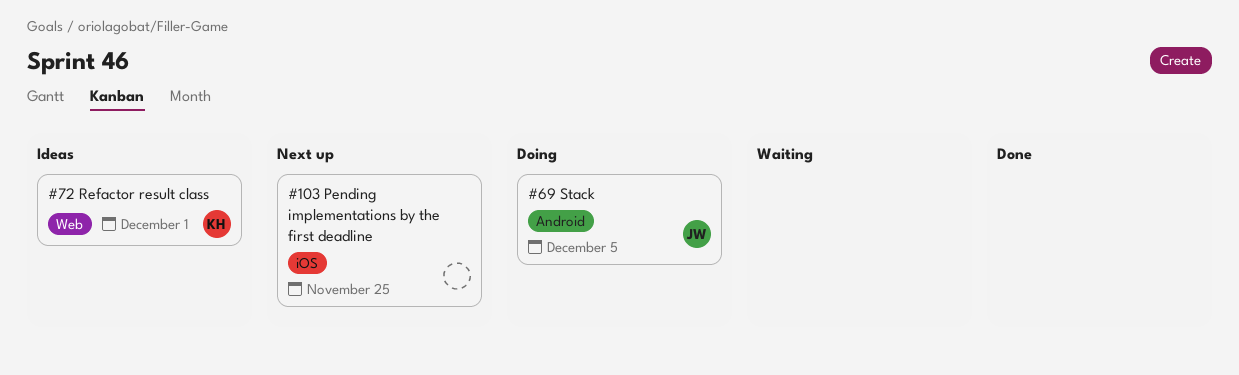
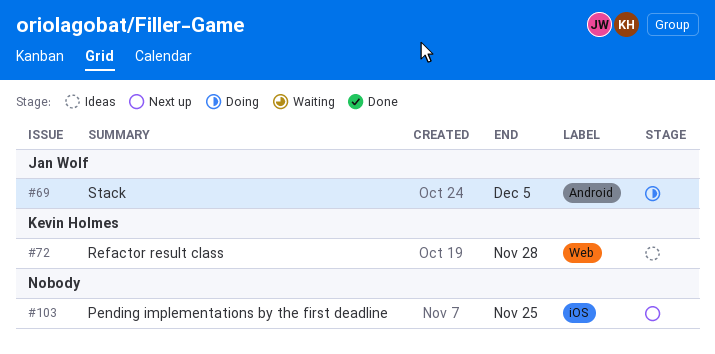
#72, due: Dec 1 -> Nov 28

